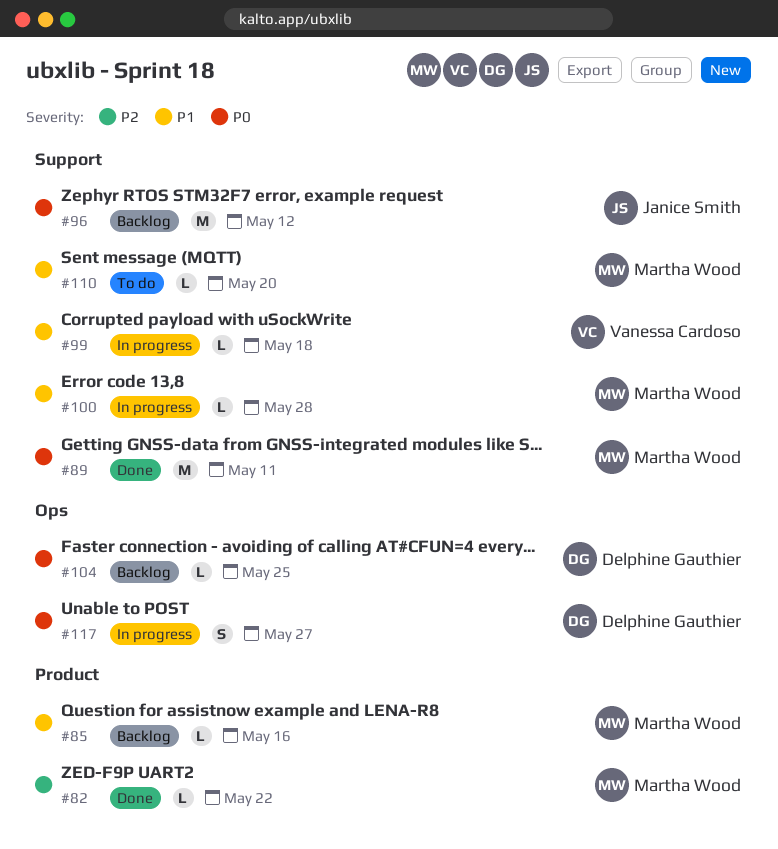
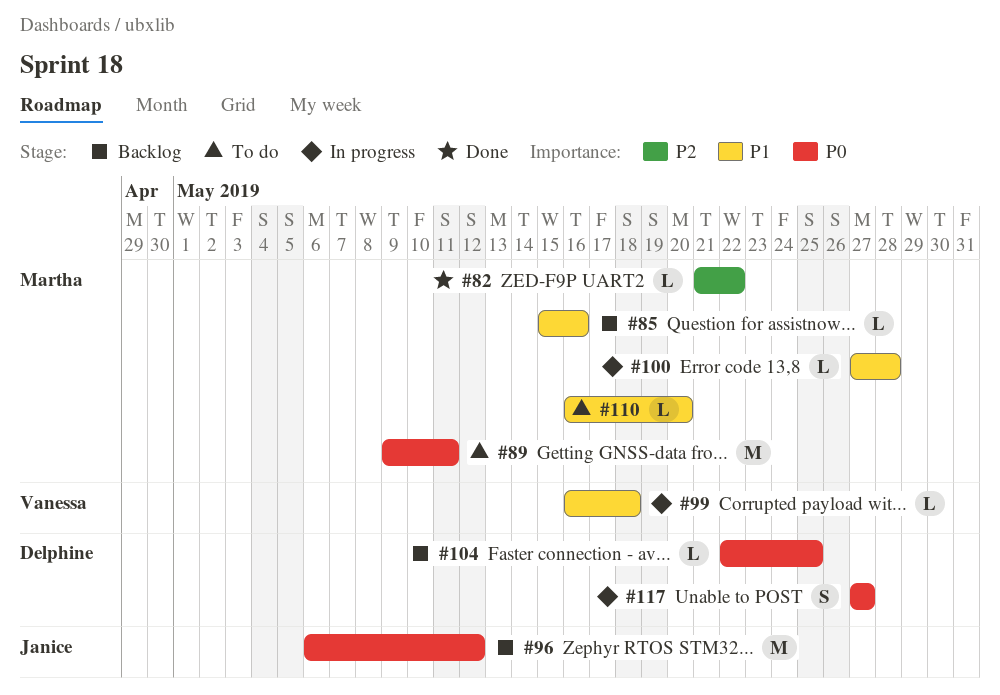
#89, status: Done -> To do

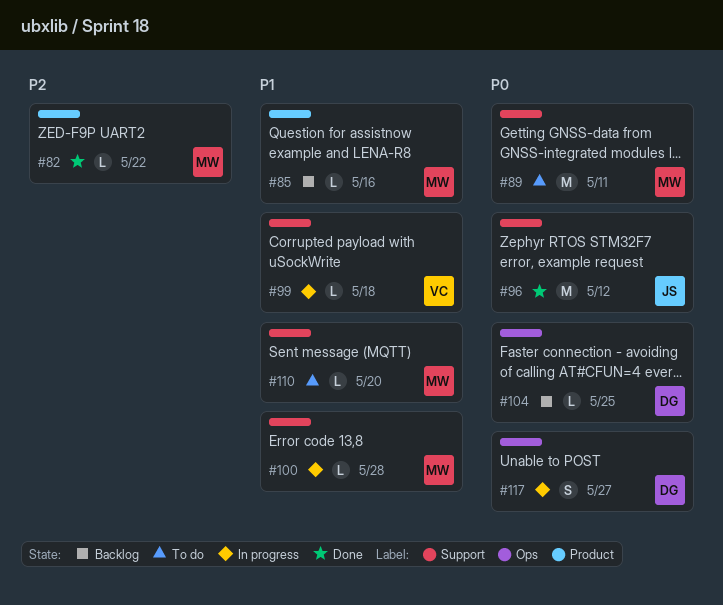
#96, status: Backlog -> Done

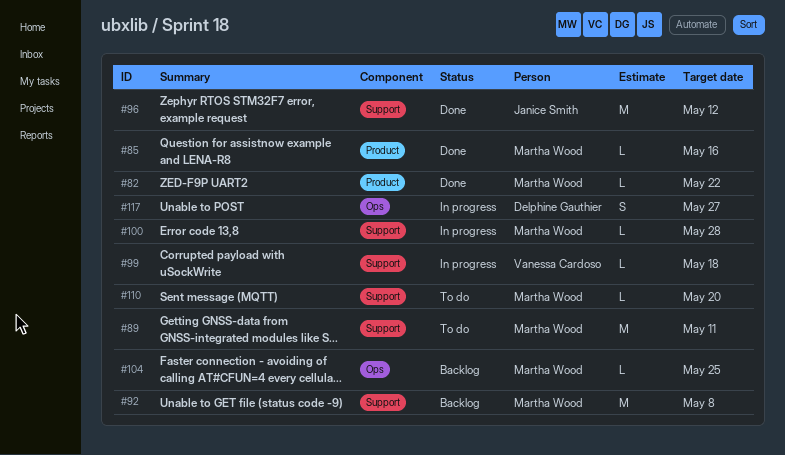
#85, status: Backlog -> Done
#92: none -> present
#104, owner: Delphine Gauthier -> Martha Wood

